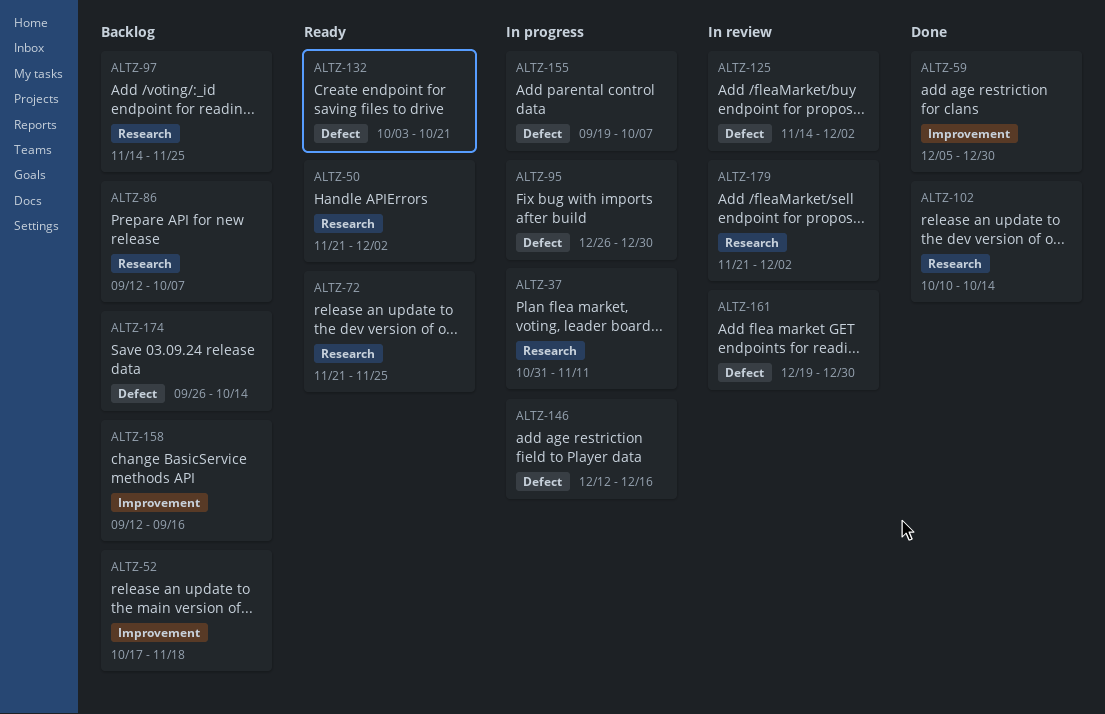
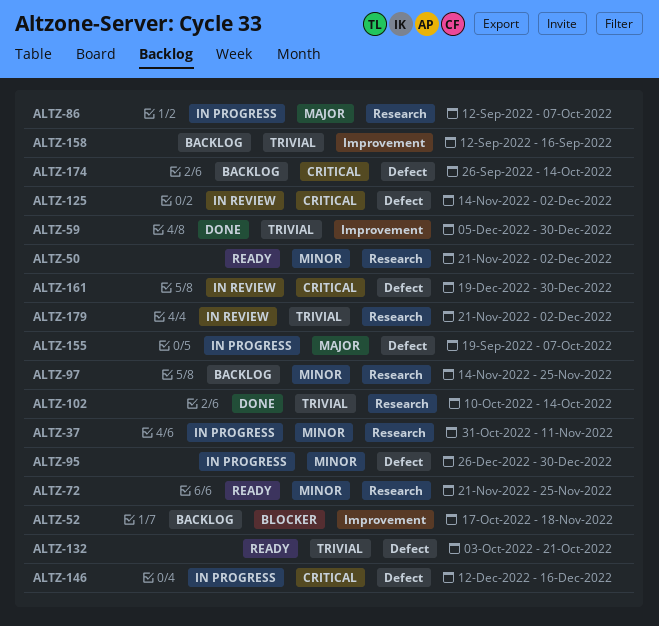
ALTZ-86, status: Backlog -> In progress

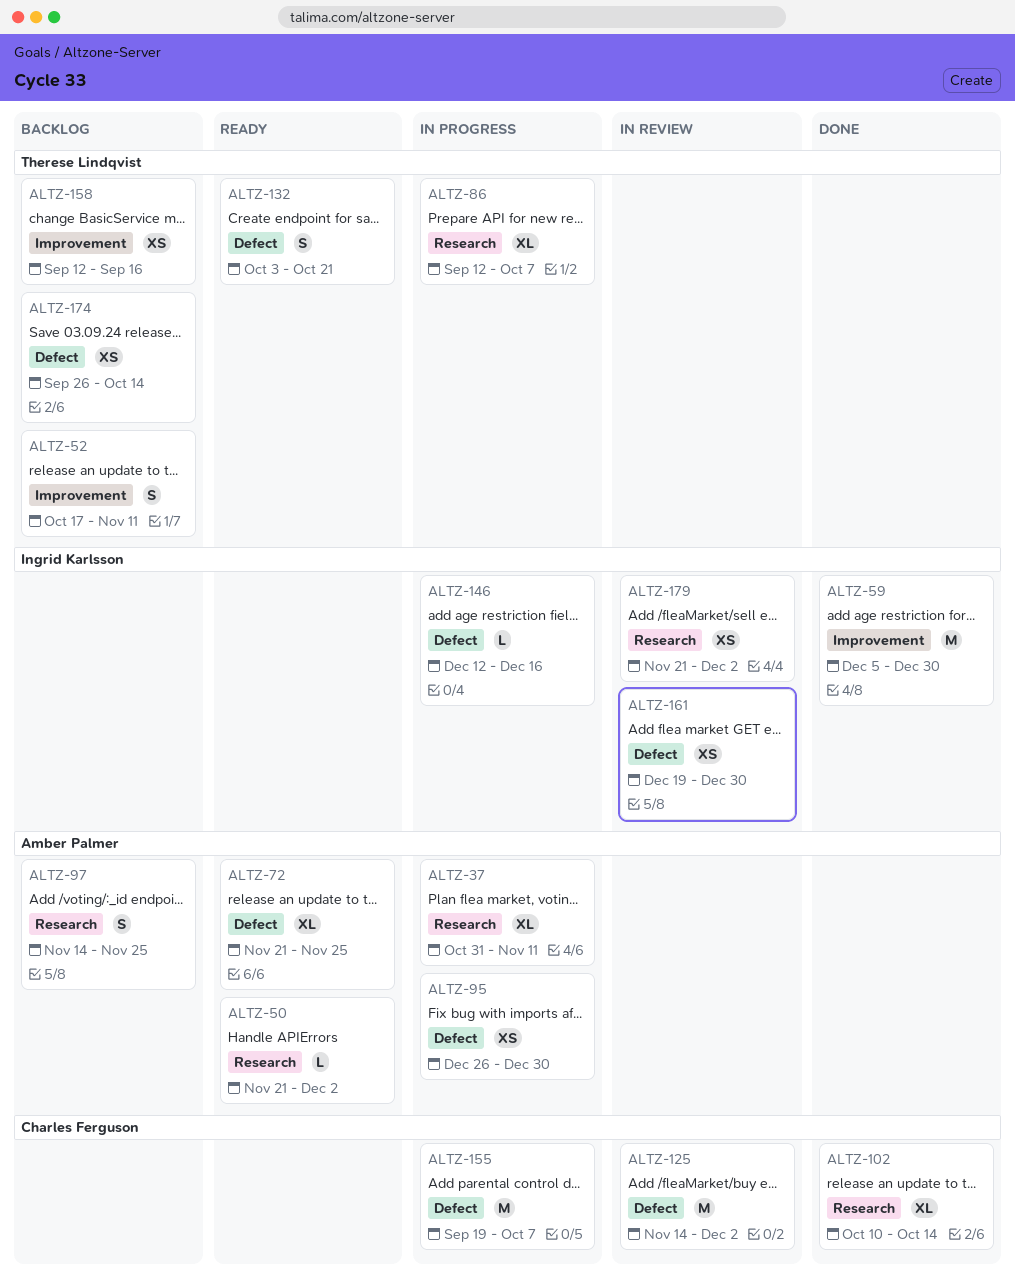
ALTZ-52, due: Nov 18 -> Nov 11
ALTZ-72, label: Research -> Defect

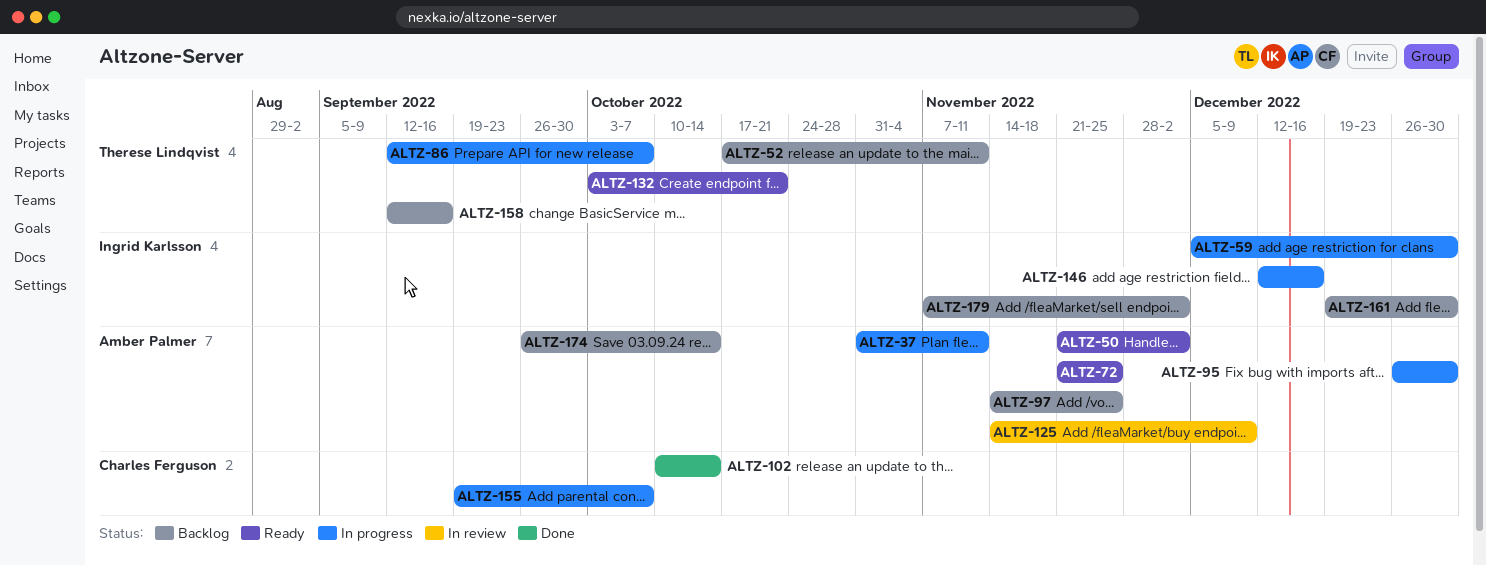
ALTZ-59, status: Done -> In progress
ALTZ-125, owner: Charles Ferguson -> Amber Palmer
ALTZ-125, due: Dec 2 -> Dec 9
ALTZ-161, status: In review -> Backlog
ALTZ-174, owner: Therese Lindqvist -> Amber Palmer
ALTZ-179, status: In review -> Backlog
ALTZ-179, start: Nov 21 -> Nov 7

